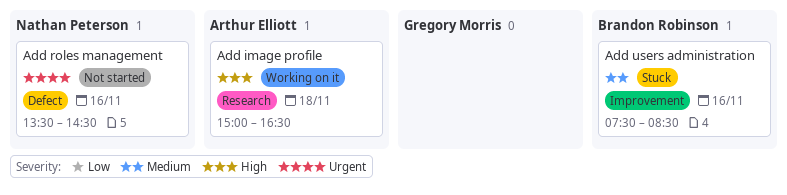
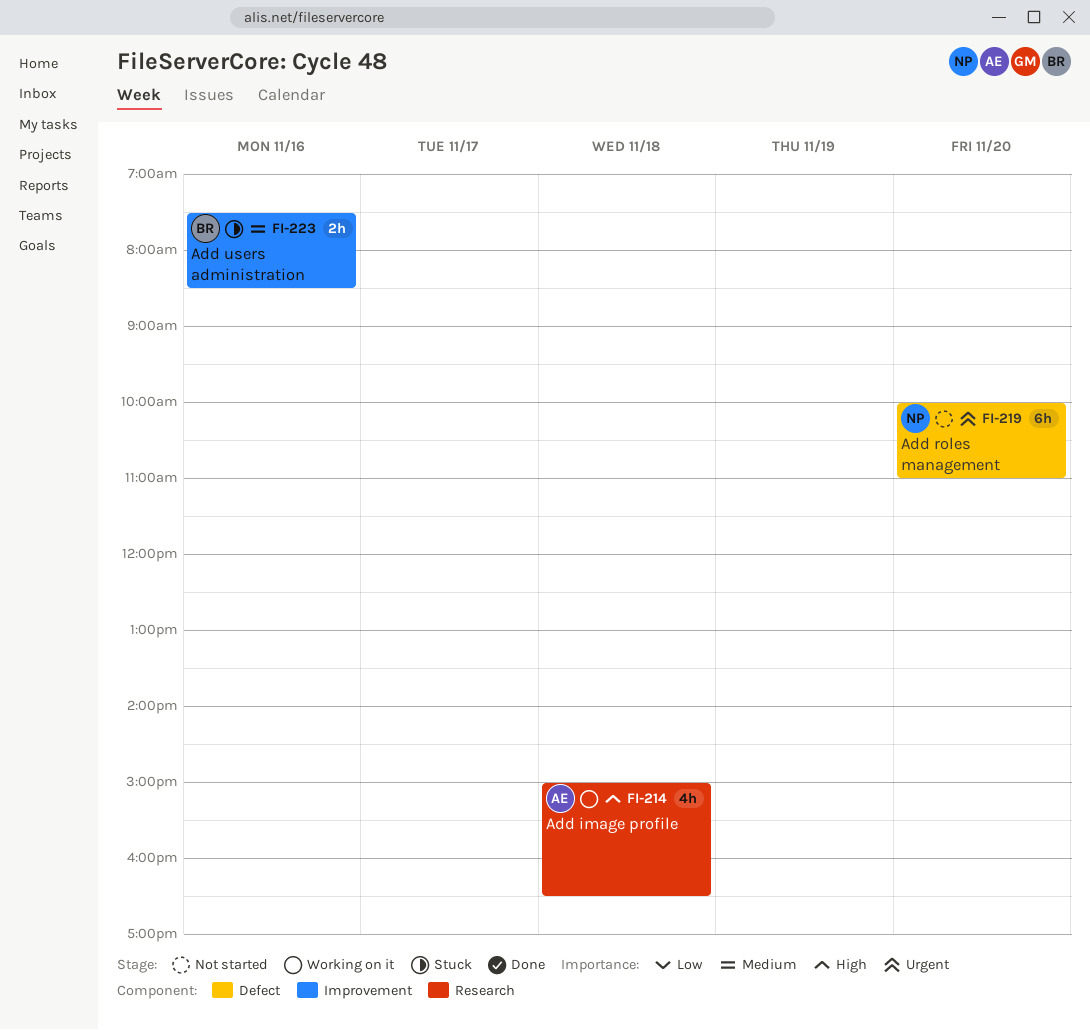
Add roles management, day: Nov 16 -> Nov 20
Add roles management, begins: 13:30 -> 10:00
Add roles management, ends: 14:30 -> 11:00

